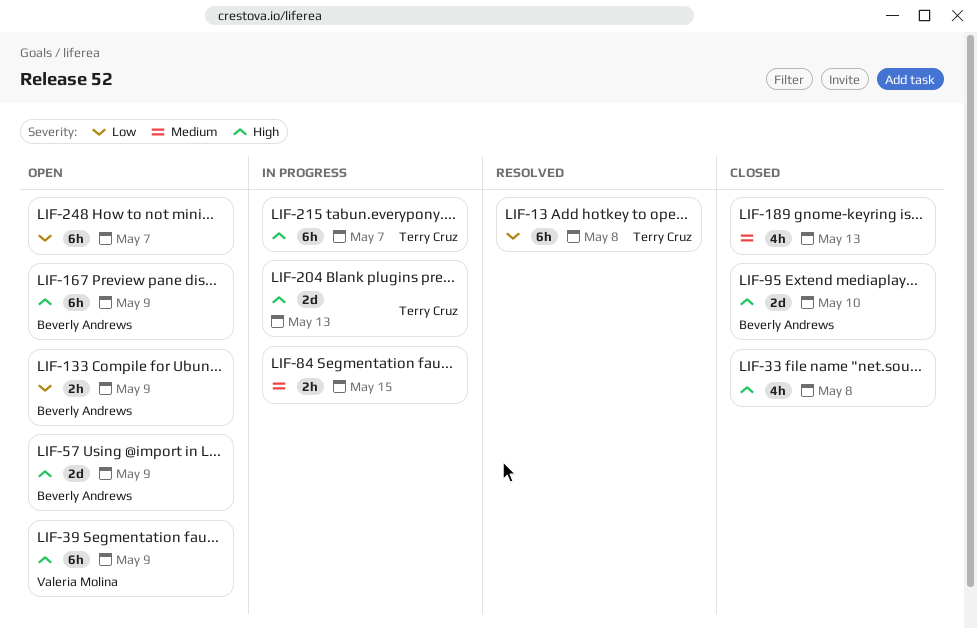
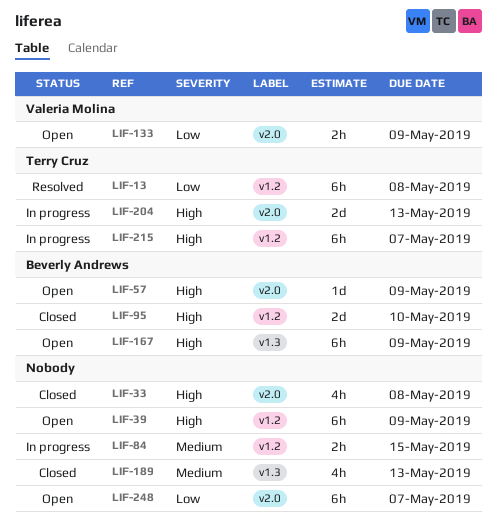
LIF-39, owner: Valeria Molina -> none
LIF-57, estimate: 2d -> 1d
LIF-133, owner: Beverly Andrews -> Valeria Molina

